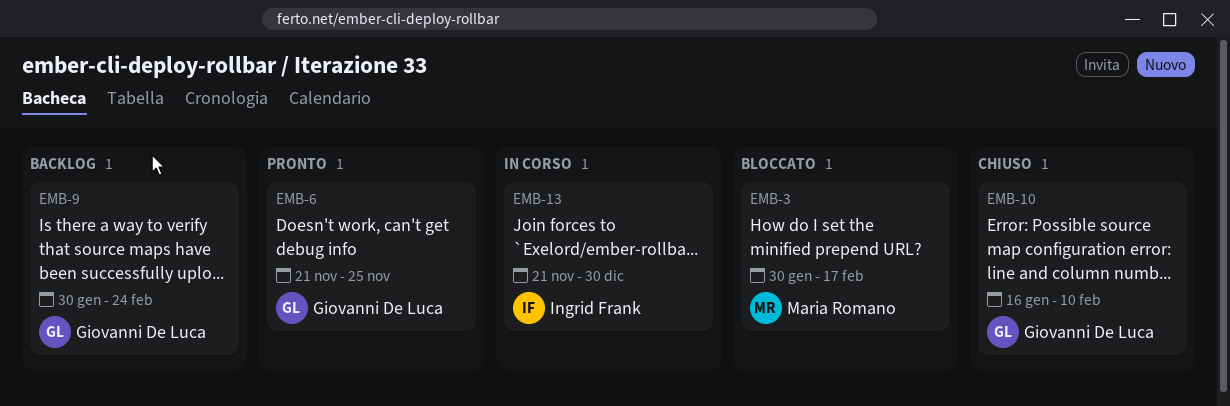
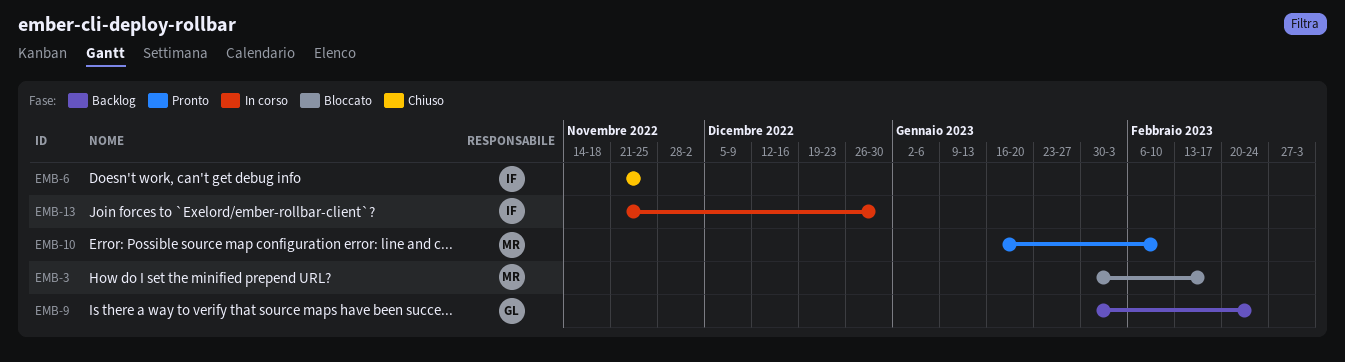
EMB-6, status: Pronto -> Chiuso
EMB-6, owner: Giovanni De Luca -> Ingrid Frank
EMB-10, status: Chiuso -> Pronto
EMB-10, owner: Giovanni De Luca -> Maria Romano

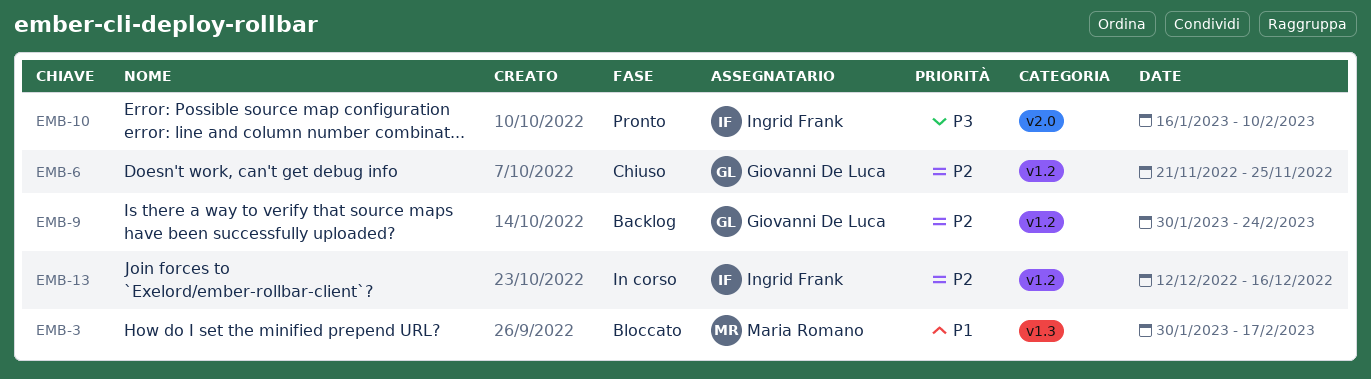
EMB-6, owner: Ingrid Frank -> Giovanni De Luca
EMB-10, owner: Maria Romano -> Ingrid Frank
EMB-13, start: Nov 21 -> Dec 12
EMB-13, due: Dec 30 -> Dec 16

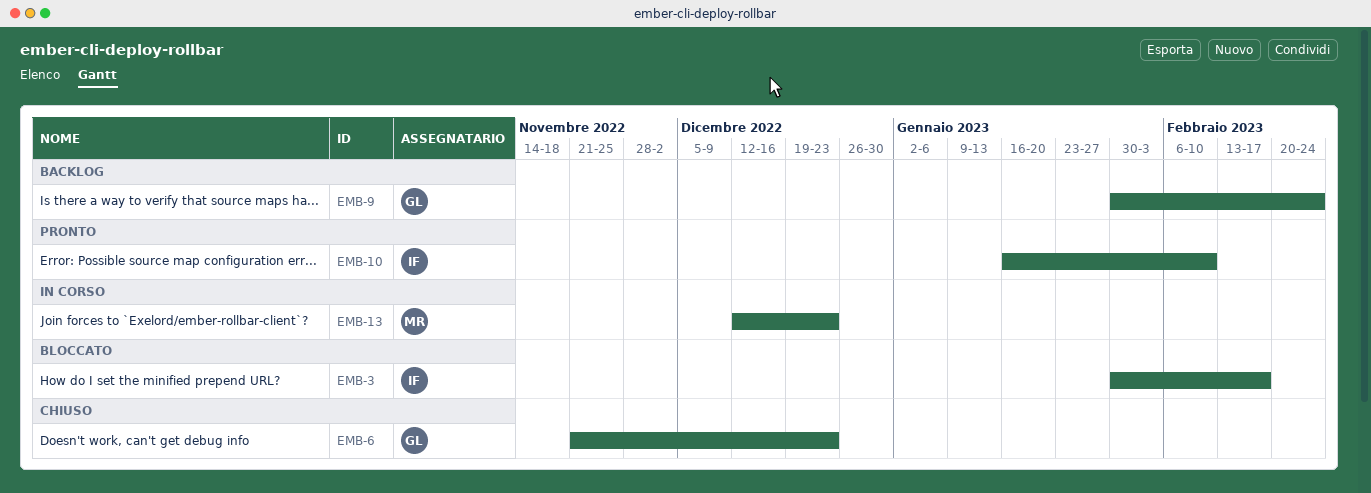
EMB-3, owner: Maria Romano -> Ingrid Frank
EMB-6, due: Nov 25 -> Dec 23
EMB-13, owner: Ingrid Frank -> Maria Romano
EMB-13, due: Dec 16 -> Dec 23

